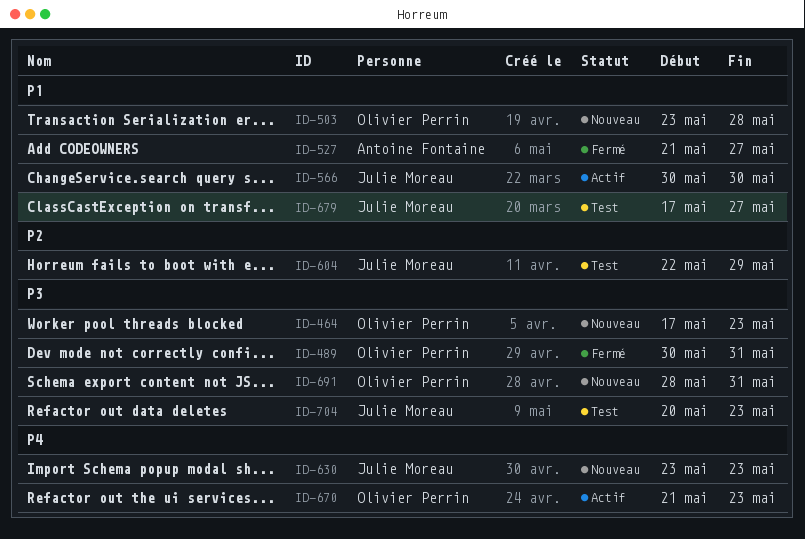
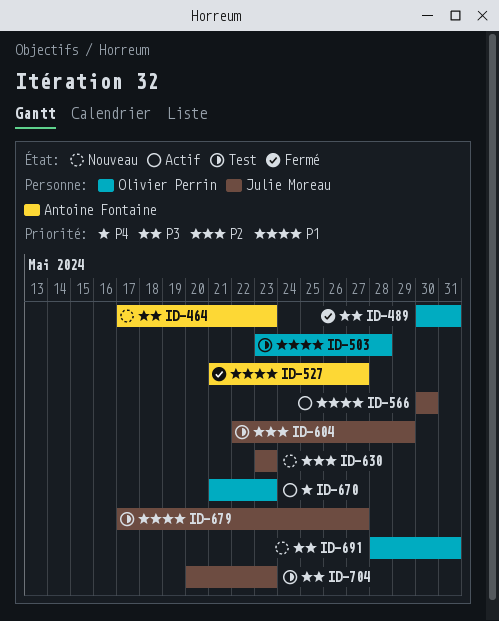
ID-464, owner: Olivier Perrin -> Antoine Fontaine
ID-503, status: Nouveau -> Test
ID-630, priority: P4 -> P2

